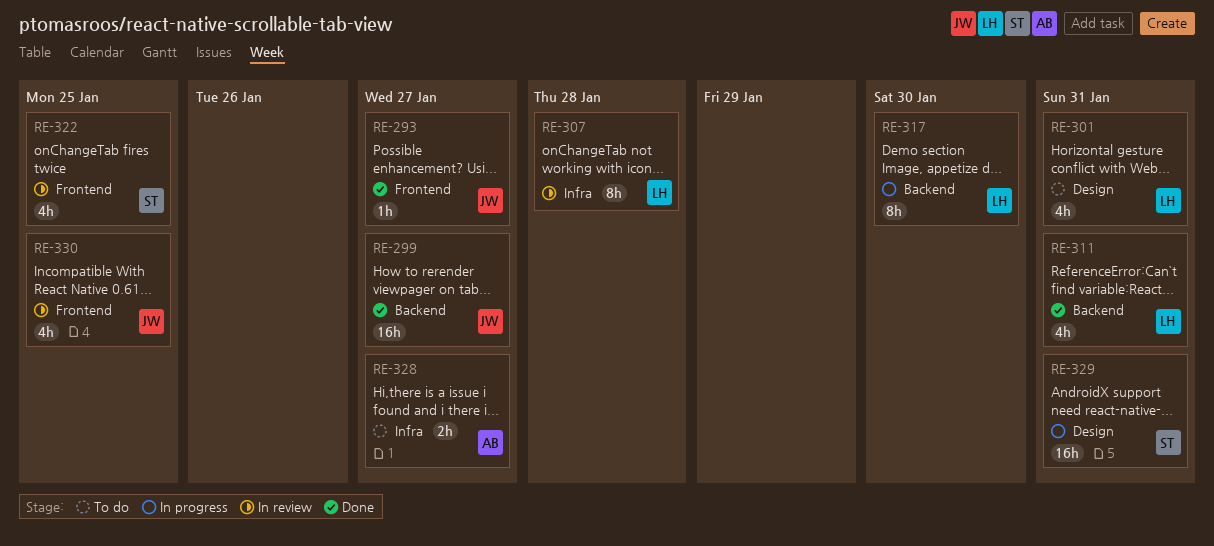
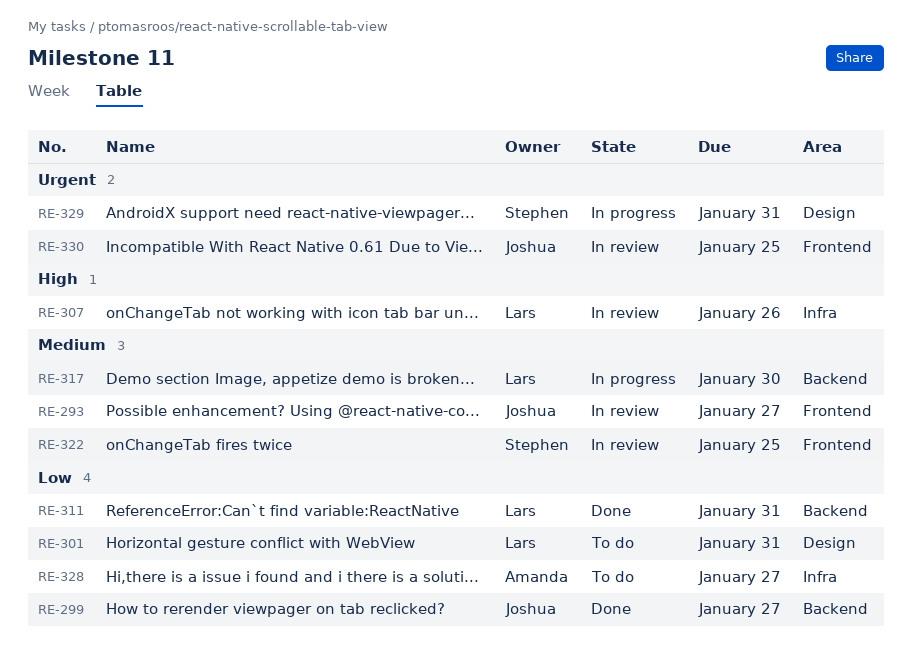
RE-293, status: Done -> In review
RE-307, due: Jan 28 -> Jan 26

